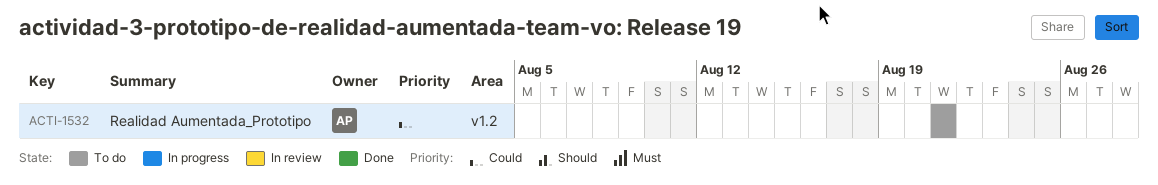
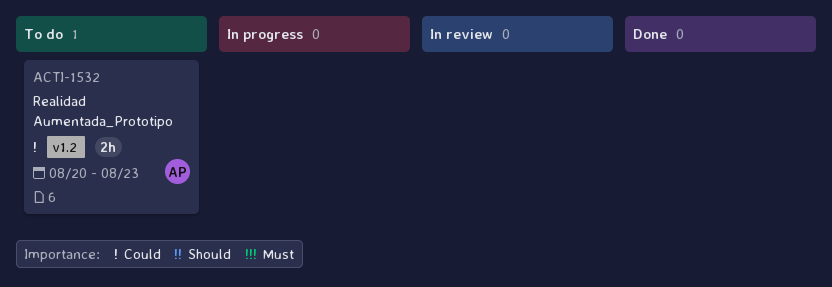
ACTI-1532, start: Aug 21 -> Aug 20
ACTI-1532, due: Aug 21 -> Aug 23

